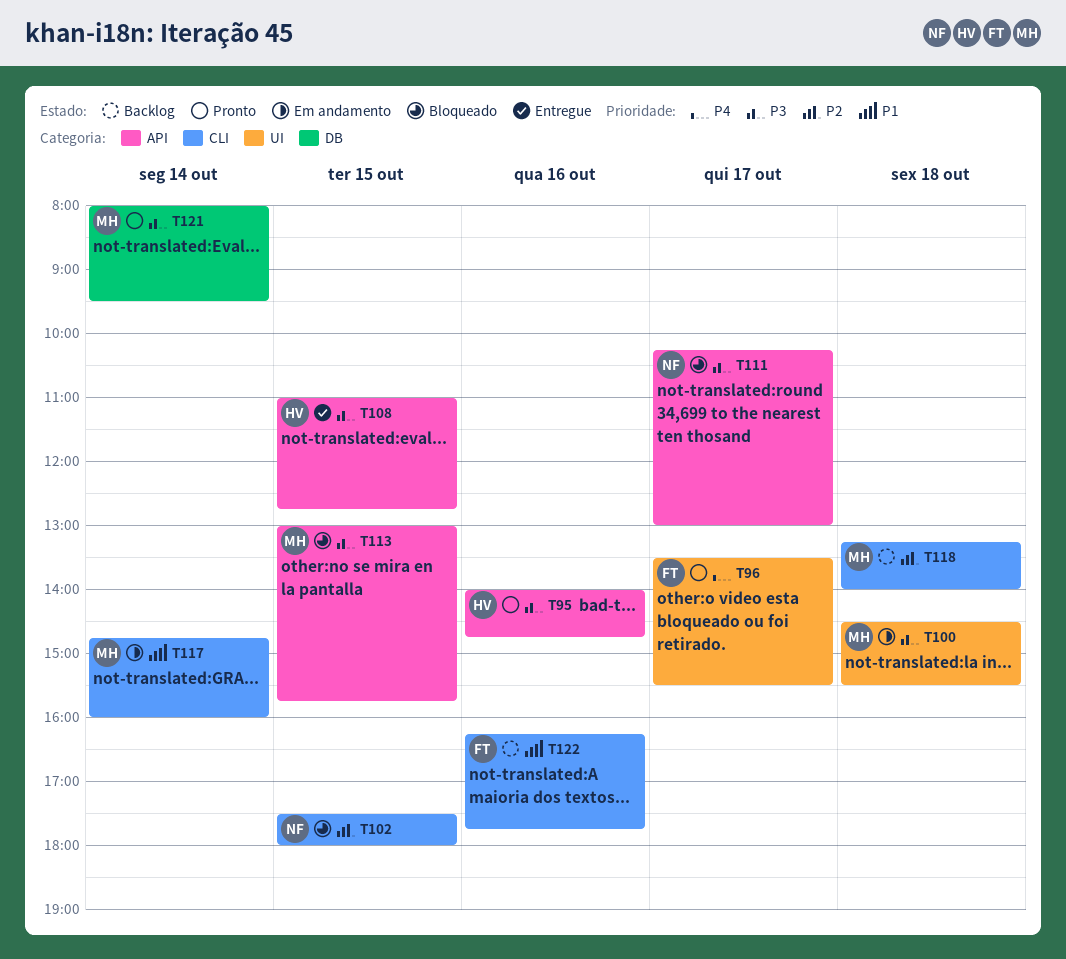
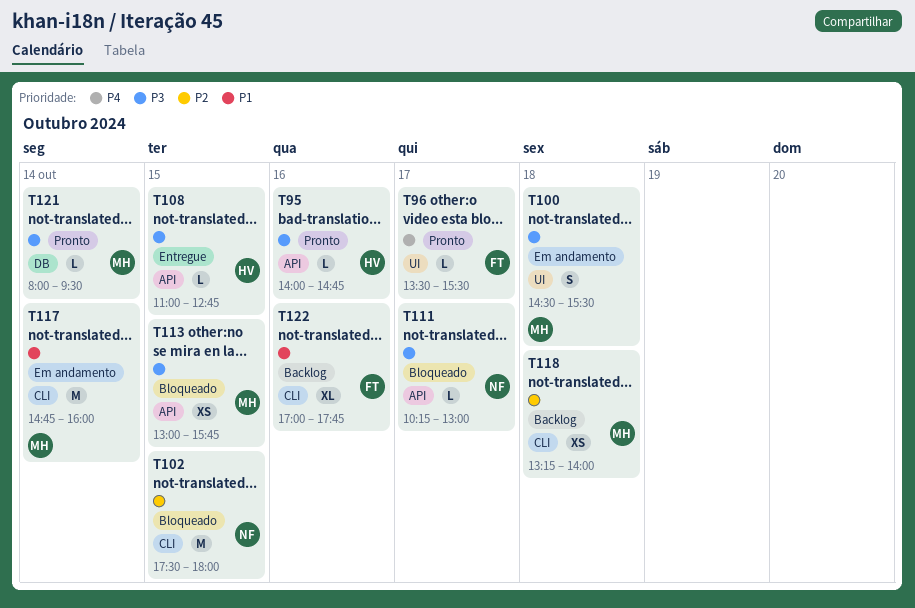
T122, begins: 16:15 -> 17:00

